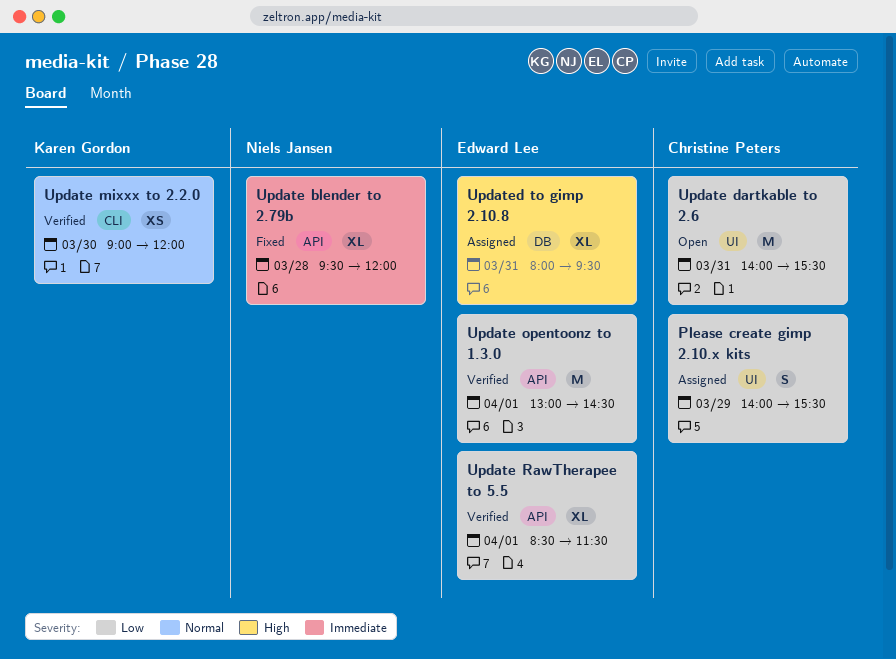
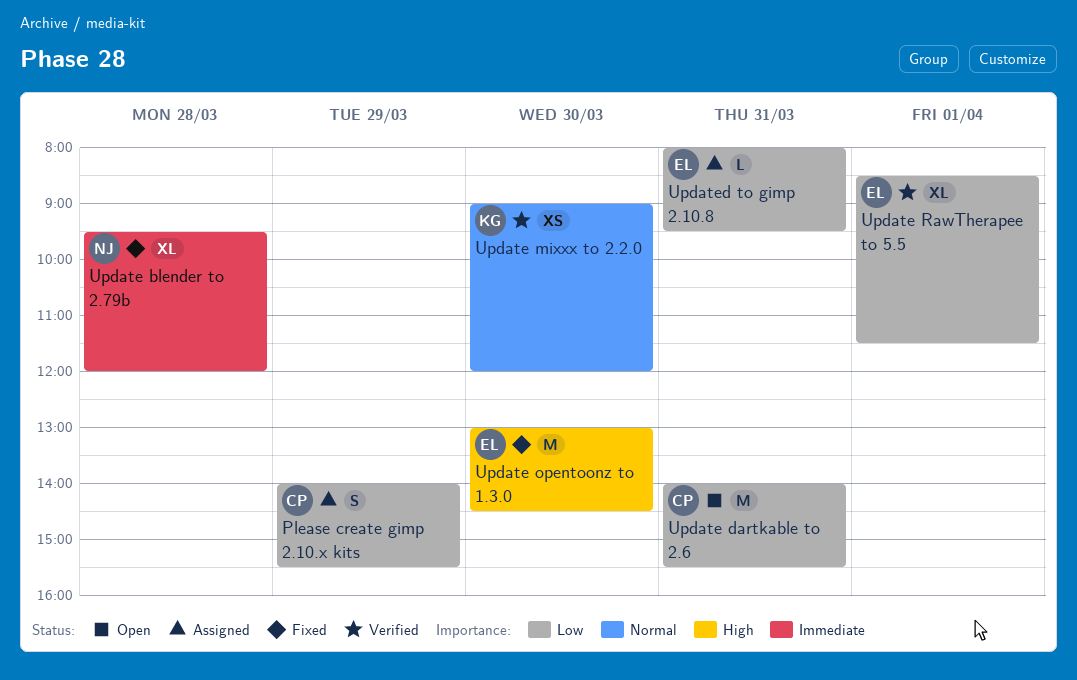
Update opentoonz to 1.3.0, status: Verified -> Fixed
Update opentoonz to 1.3.0, priority: Low -> High
Update opentoonz to 1.3.0, day: Apr 1 -> Mar 30
Updated to gimp 2.10.8, priority: High -> Low
Updated to gimp 2.10.8, estimate: XL -> L

